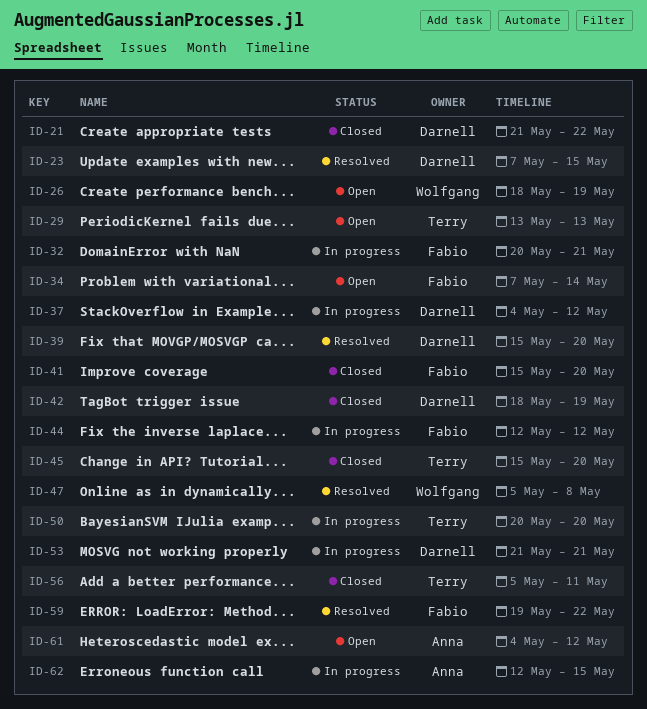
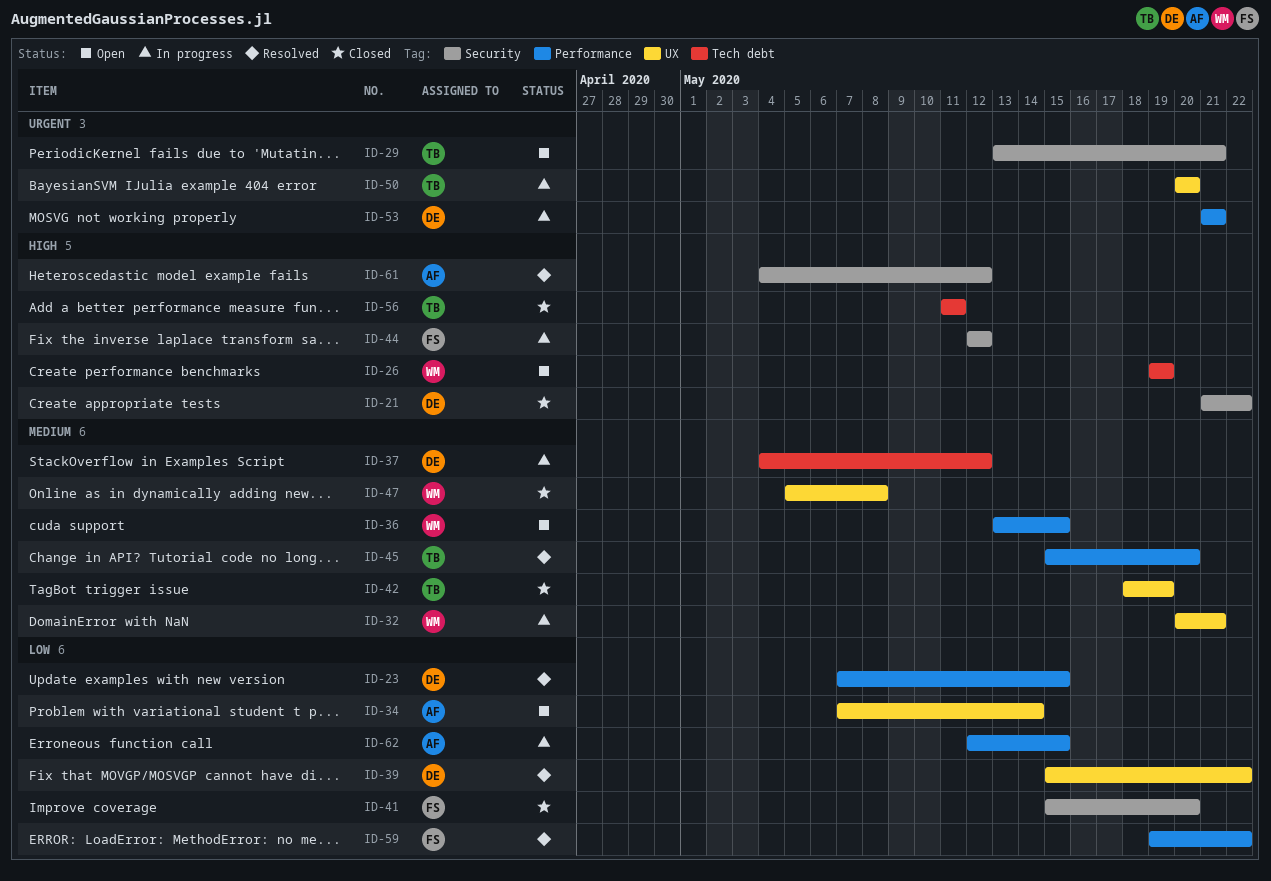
ID-26, start: May 18 -> May 19
ID-29, due: May 13 -> May 21
ID-32, owner: Fabio -> Wolfgang
ID-34, owner: Fabio -> Anna
ID-36: none -> present
ID-39, due: May 20 -> May 22
ID-42, owner: Darnell -> Terry
ID-45, status: Closed -> Resolved
ID-47, status: Resolved -> Closed
ID-56, start: May 5 -> May 11
ID-61, status: Open -> Resolved

